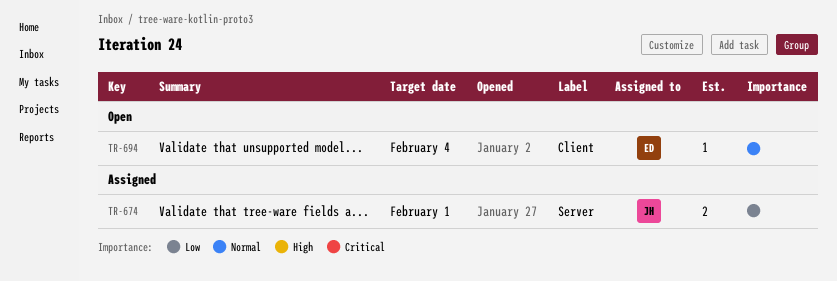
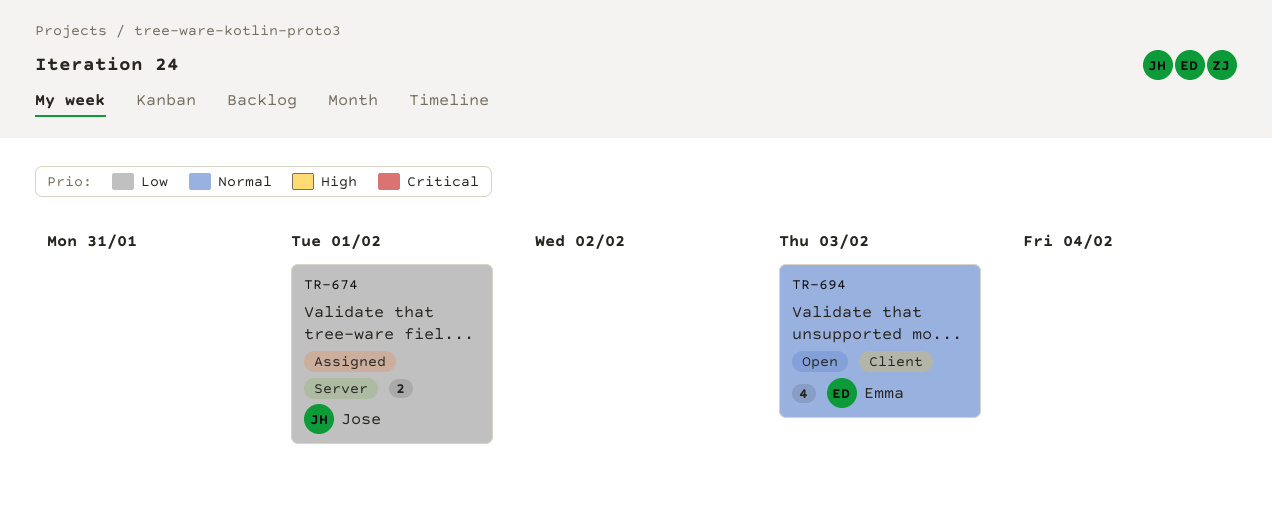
TR-694, estimate: 1 -> 4
TR-694, due: Feb 4 -> Feb 3

